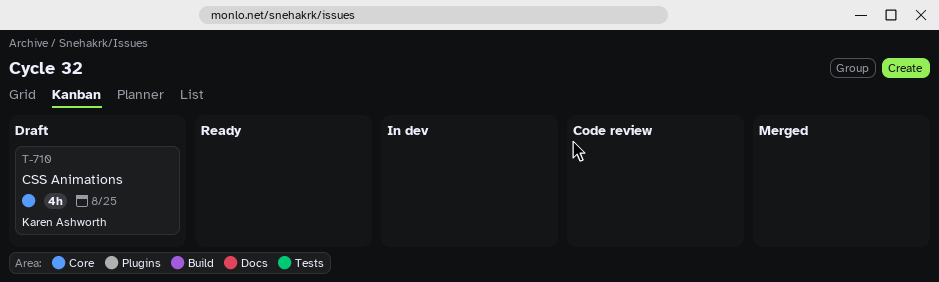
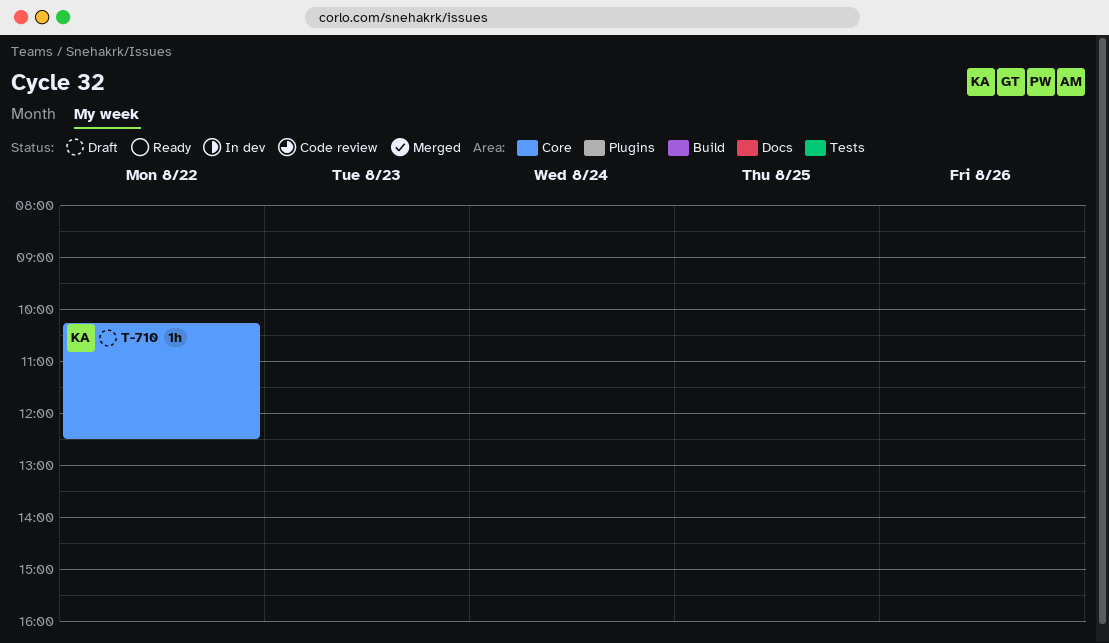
T-710, estimate: 4h -> 1h
T-710, day: Aug 25 -> Aug 22

